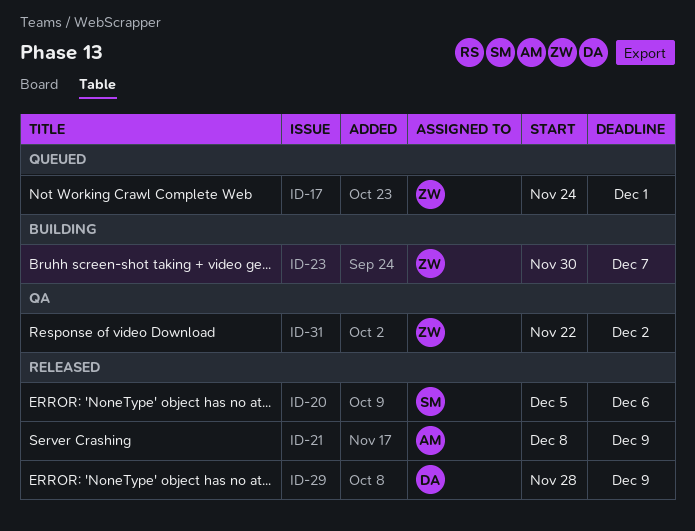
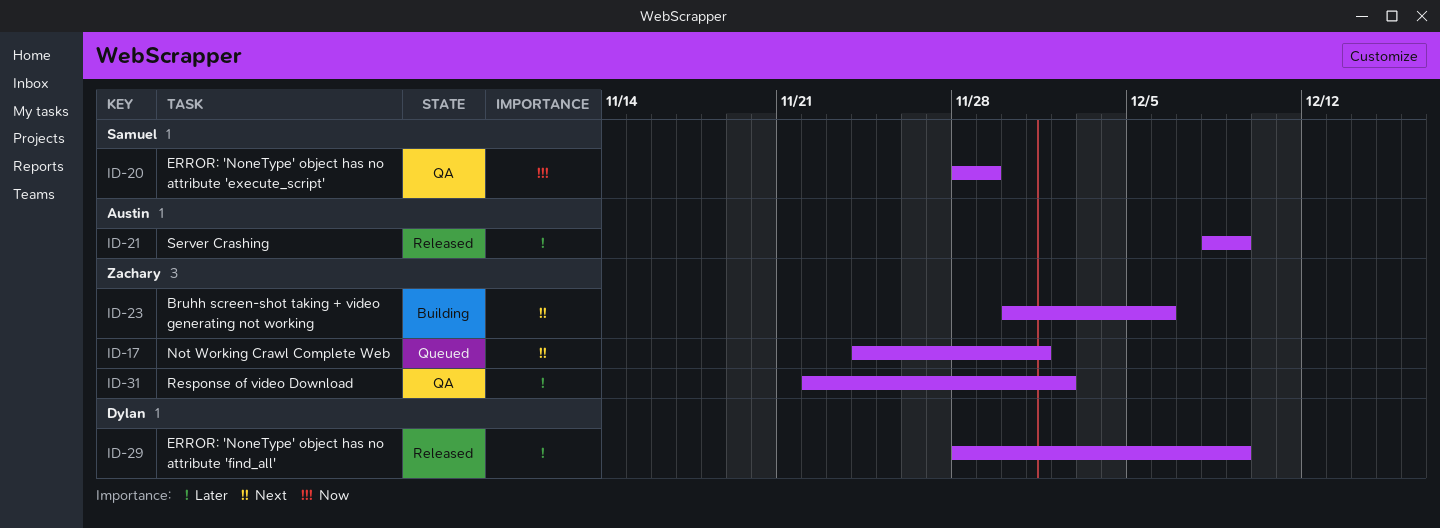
ID-20, status: Released -> QA
ID-20, start: Dec 5 -> Nov 28
ID-20, due: Dec 6 -> Nov 29
ID-23, due: Dec 7 -> Dec 6

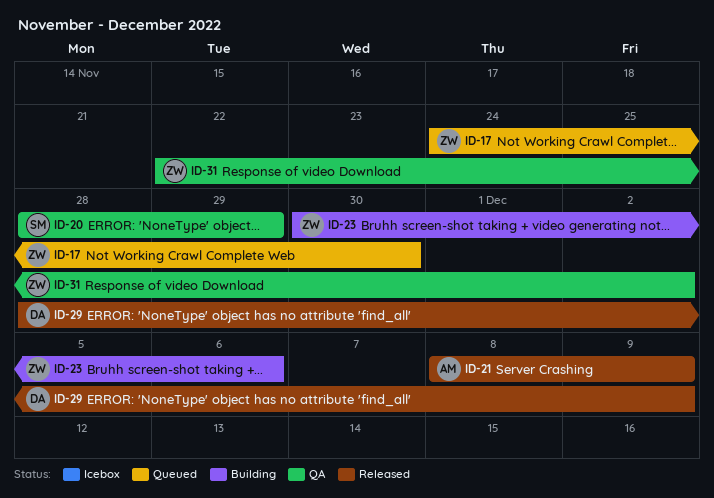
ID-17, due: Dec 1 -> Nov 30

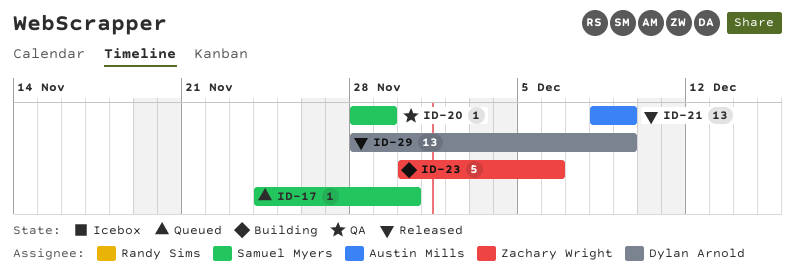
ID-17, owner: Zachary Wright -> Samuel Myers
ID-31: present -> none

